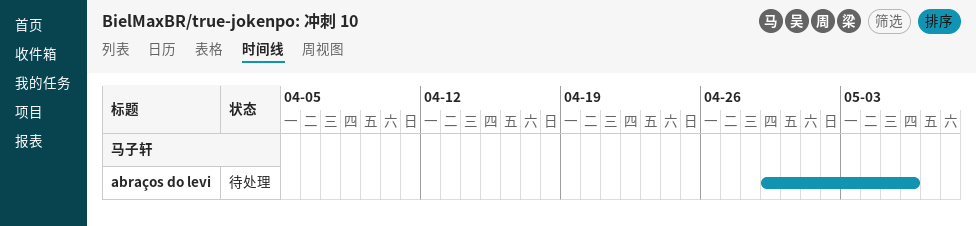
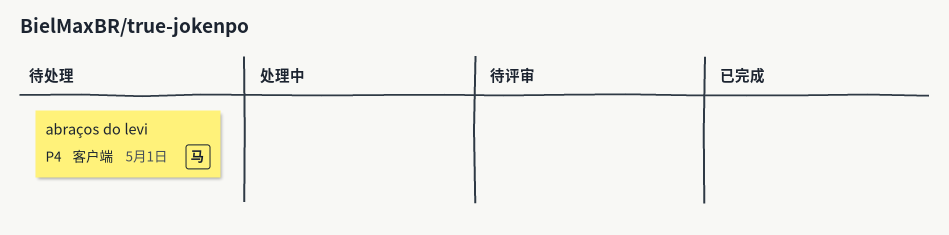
abraços do levi, due: May 6 -> May 1

